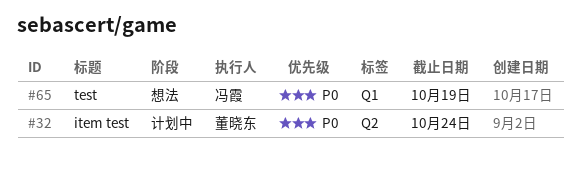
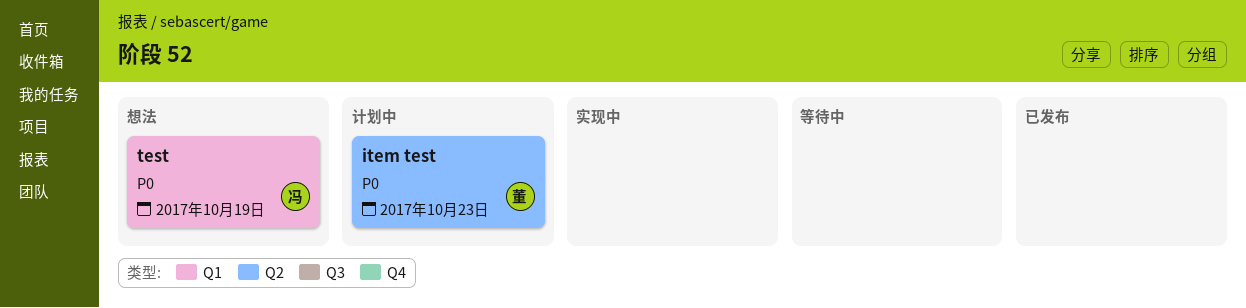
item test, due: Oct 24 -> Oct 23

